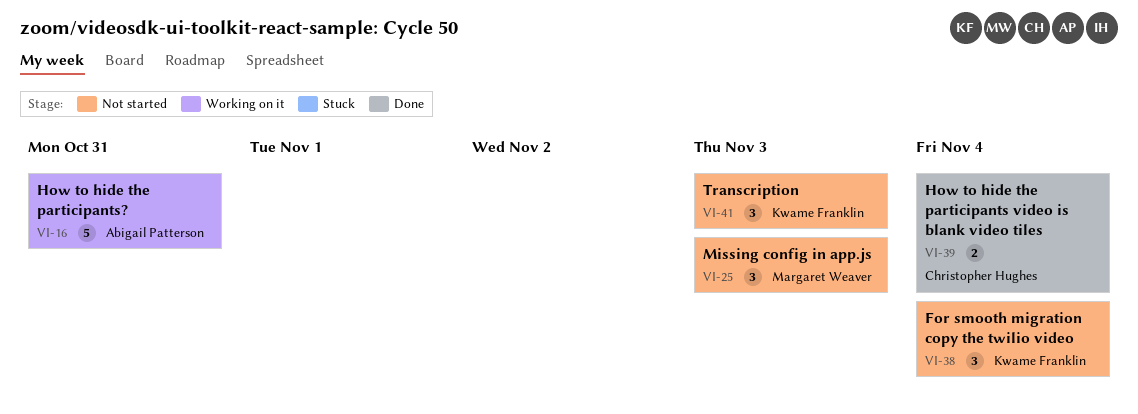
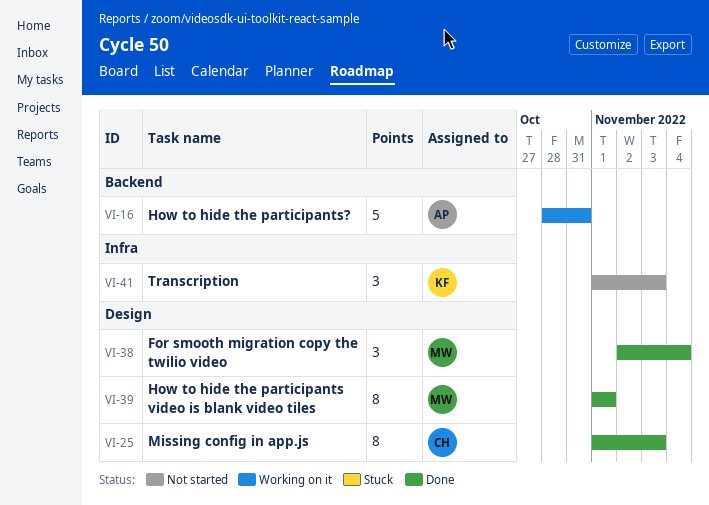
VI-25, status: Not started -> Done
VI-25, owner: Margaret Weaver -> Christopher Hughes
VI-25, estimate: 3 -> 8
VI-38, status: Not started -> Done
VI-38, owner: Kwame Franklin -> Margaret Weaver
VI-39, owner: Christopher Hughes -> Margaret Weaver
VI-39, estimate: 2 -> 8
VI-39, due: Nov 4 -> Nov 1

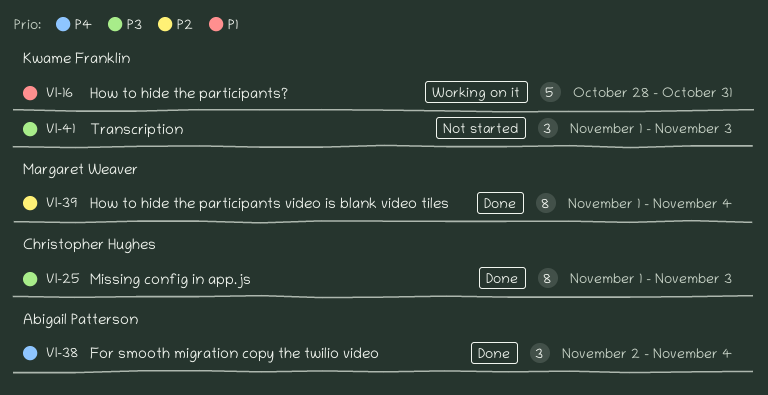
VI-16, owner: Abigail Patterson -> Kwame Franklin
VI-38, owner: Margaret Weaver -> Abigail Patterson
VI-39, due: Nov 1 -> Nov 4

